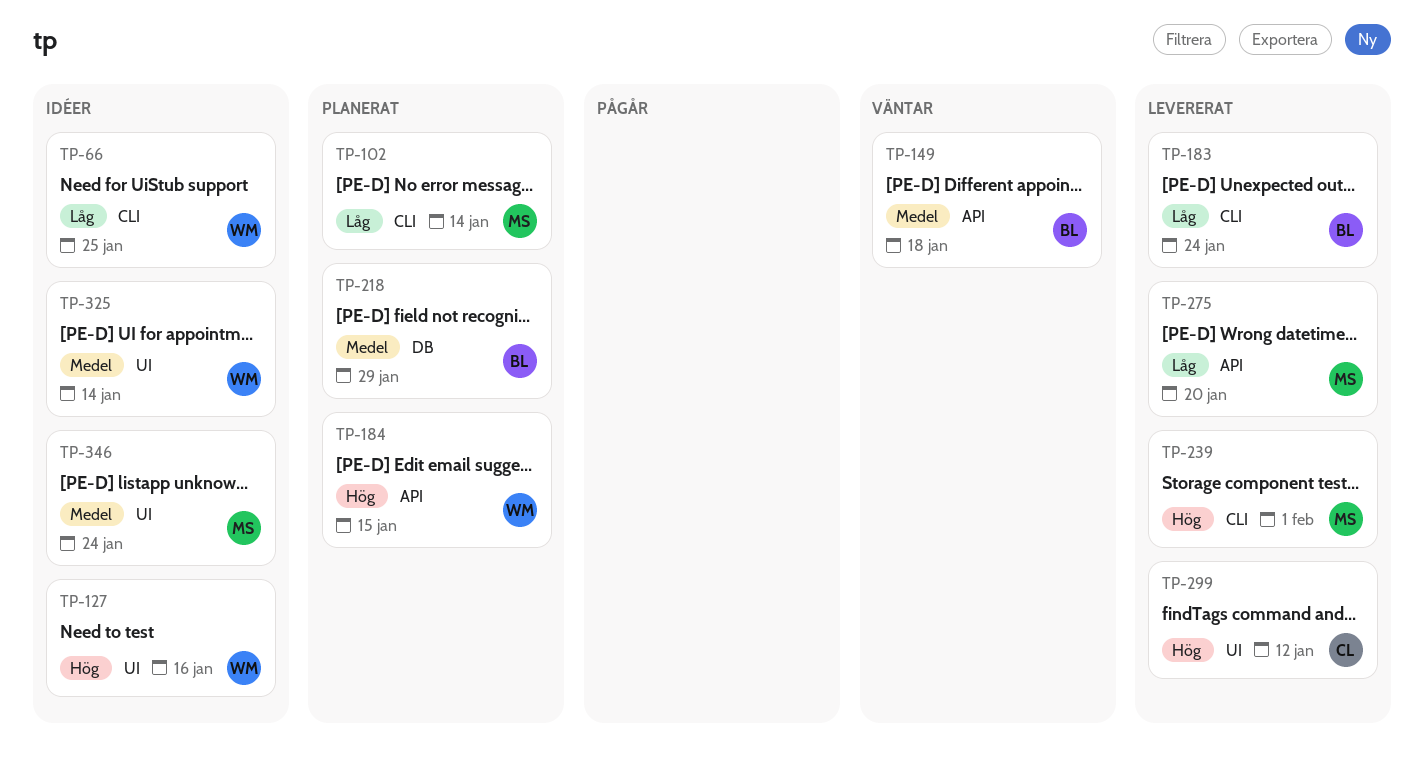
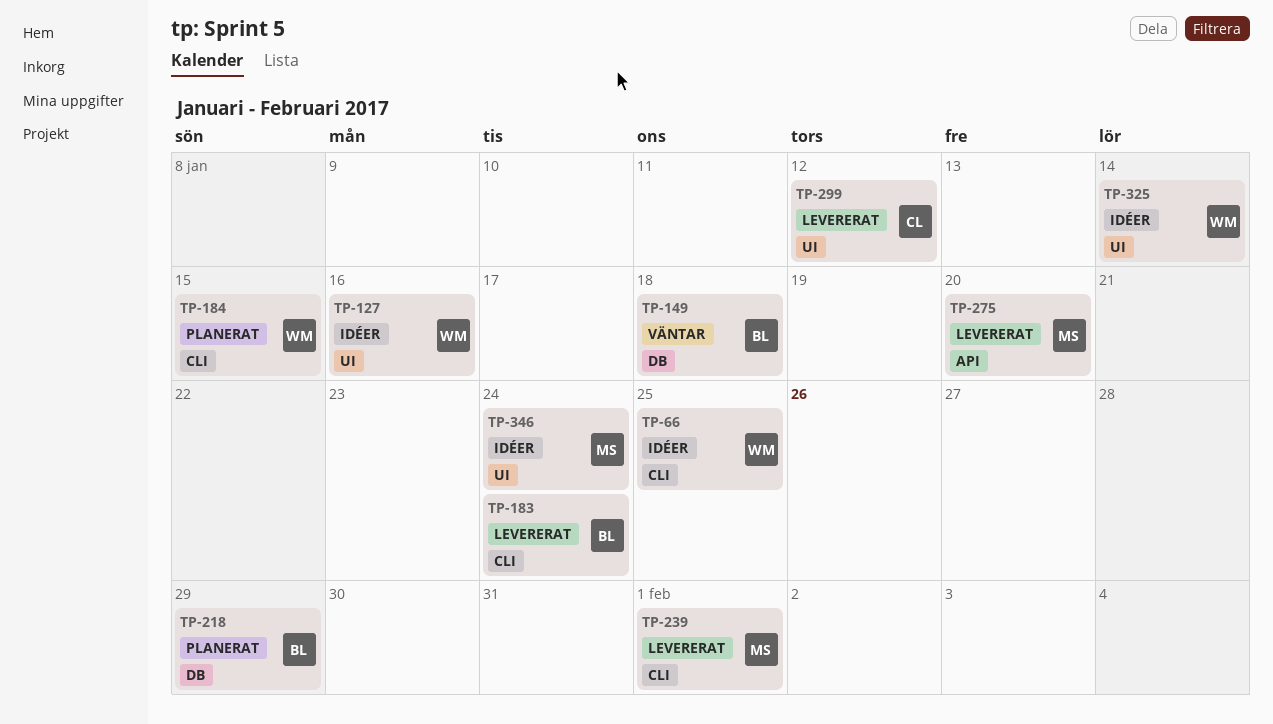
TP-102: present -> none
TP-149, label: API -> DB
TP-184, label: API -> CLI

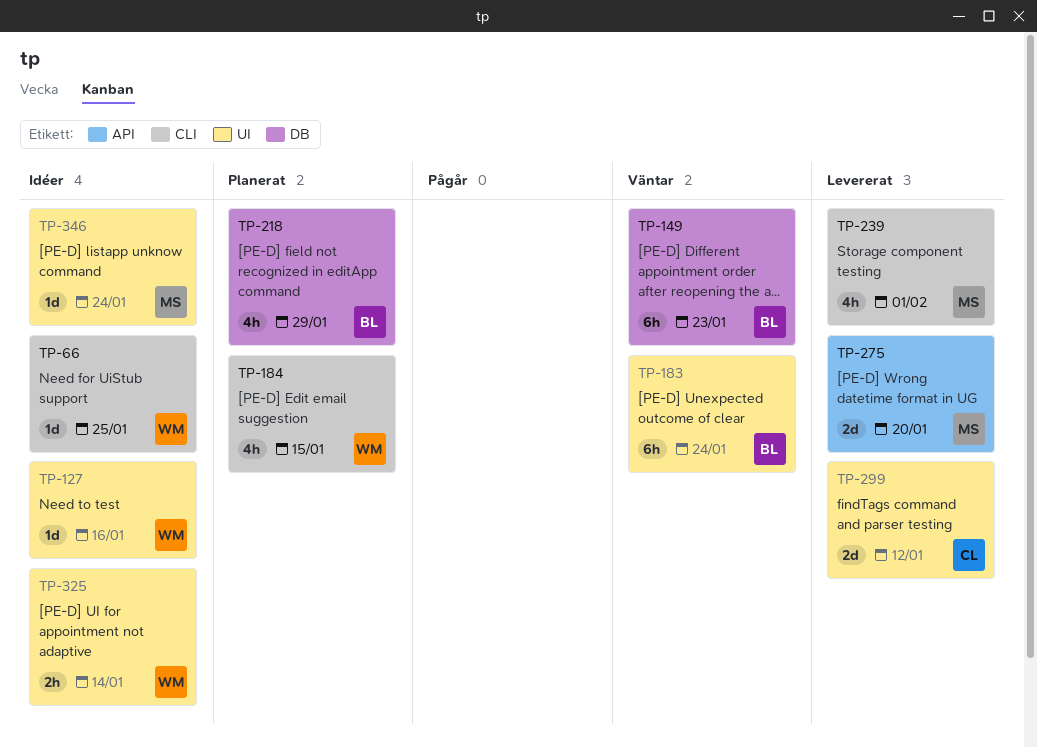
TP-149, due: Jan 18 -> Jan 23
TP-183, status: Levererat -> Väntar
TP-183, label: CLI -> UI

